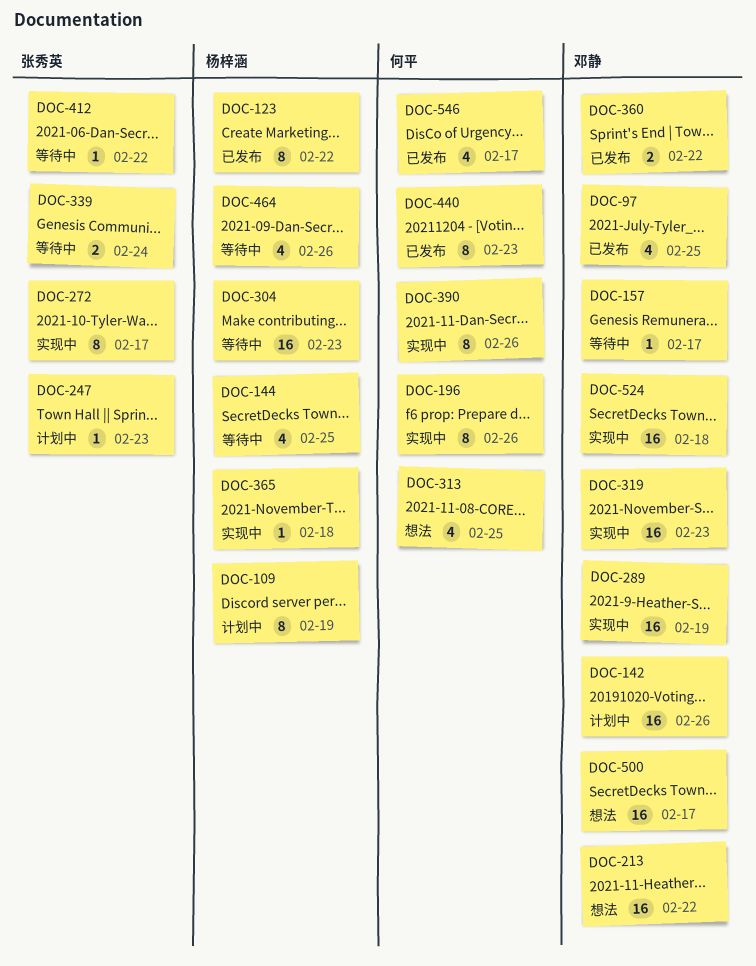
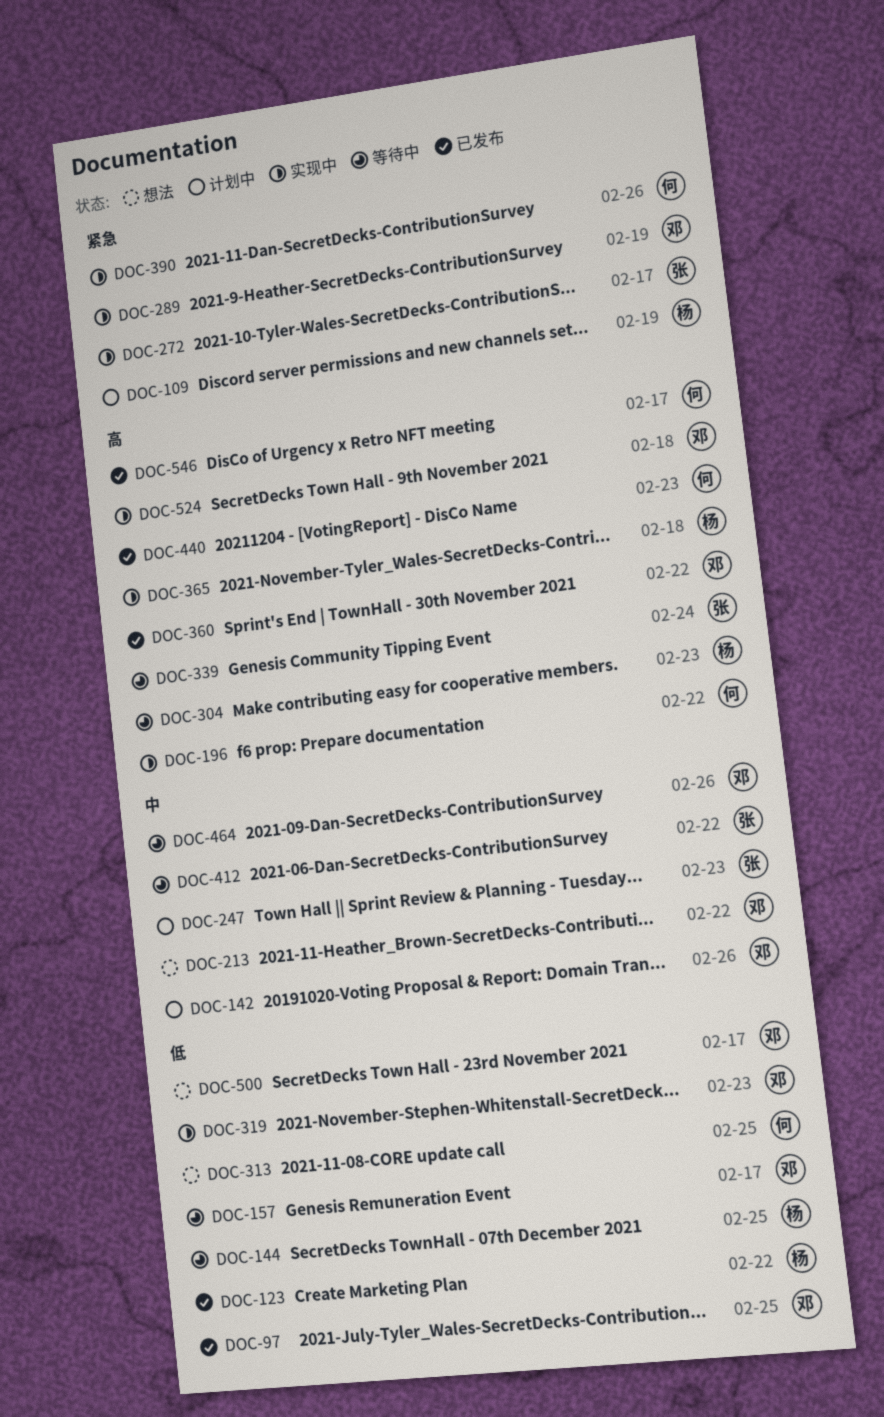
DOC-196, due: Feb 26 -> Feb 22
DOC-464, owner: 杨梓涵 -> 邓静

